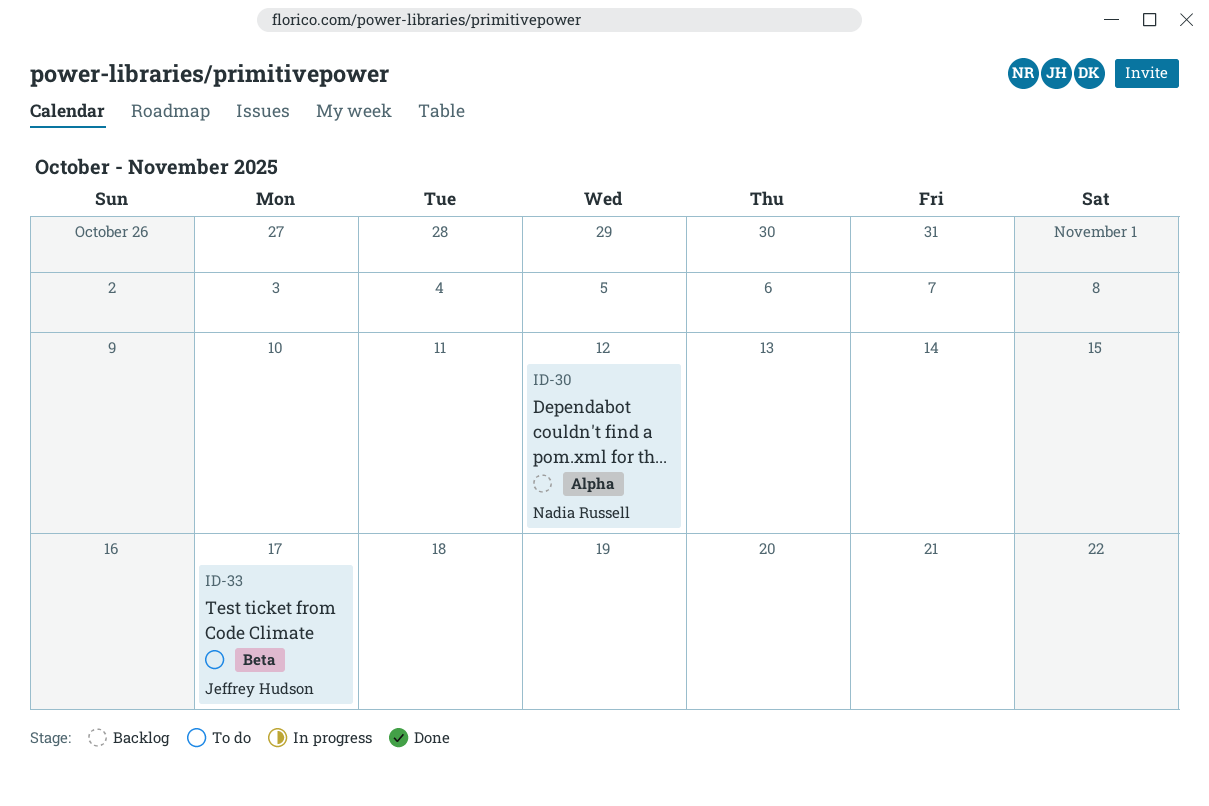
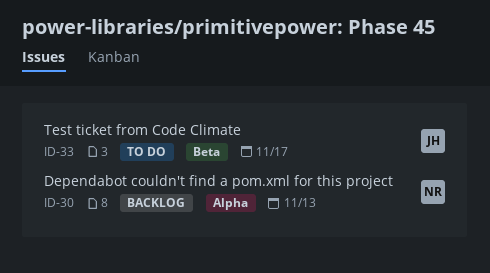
ID-30, due: Nov 12 -> Nov 13

